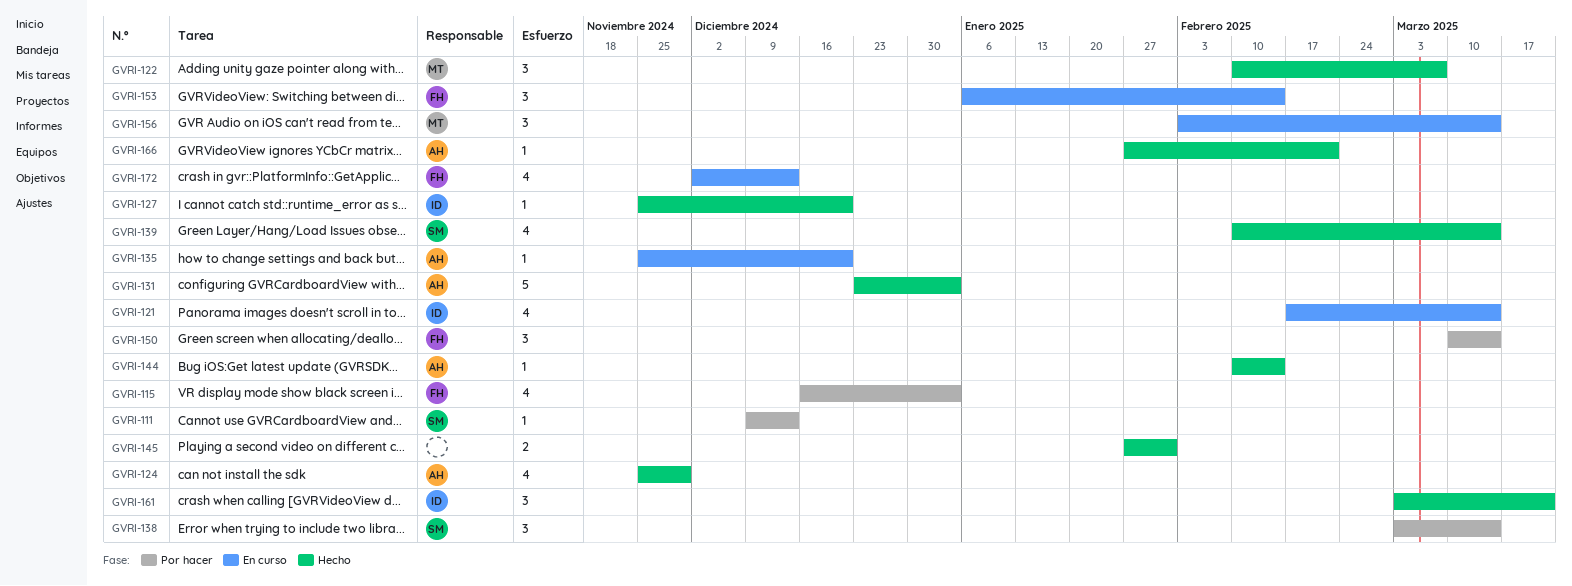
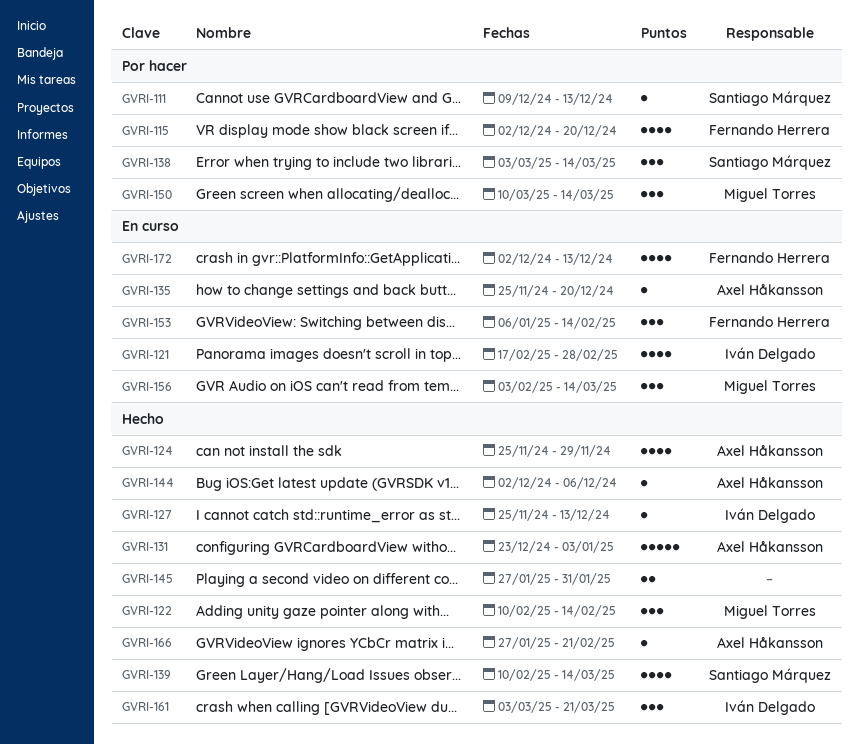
GVRI-115, start: Dec 16 -> Dec 2
GVRI-115, due: Jan 3 -> Dec 20
GVRI-121, due: Mar 14 -> Feb 28
GVRI-122, due: Mar 7 -> Feb 14
GVRI-127, due: Dec 20 -> Dec 13
GVRI-144, start: Feb 10 -> Dec 2
GVRI-144, due: Feb 14 -> Dec 6
GVRI-150, owner: Fernando Herrera -> Miguel Torres

